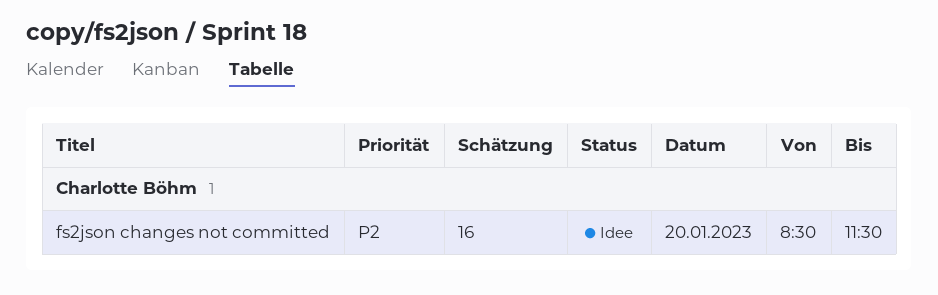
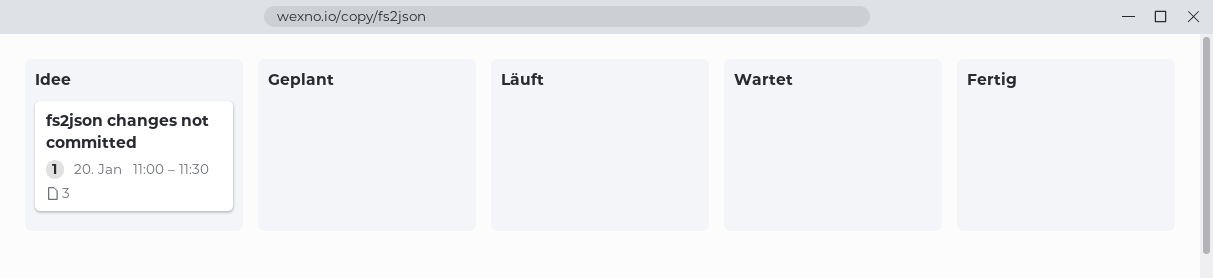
fs2json changes not committed, estimate: 16 -> 1
fs2json changes not committed, begins: 08:30 -> 11:00

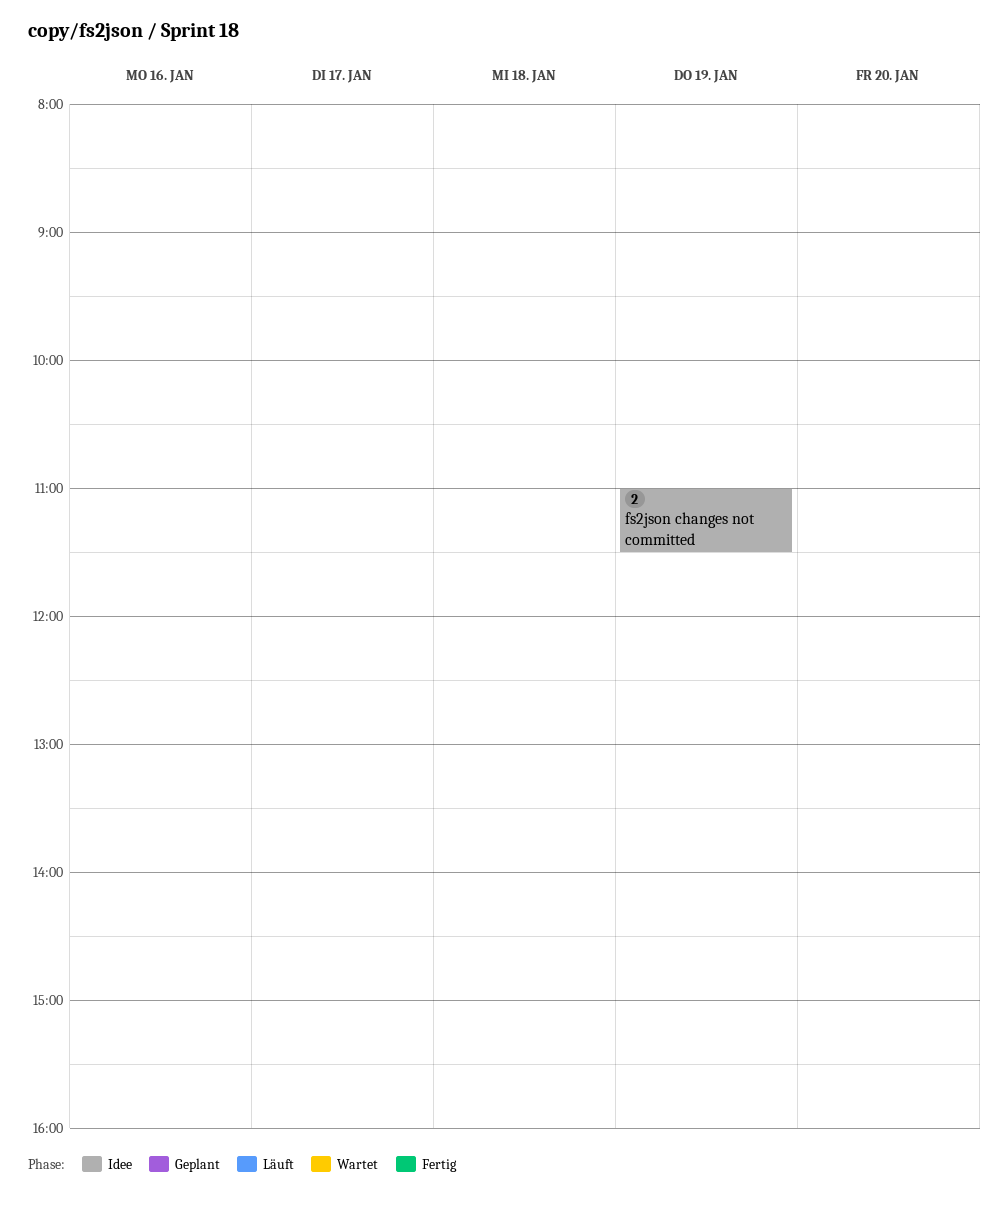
fs2json changes not committed, estimate: 1 -> 2
fs2json changes not committed, day: Jan 20 -> Jan 19

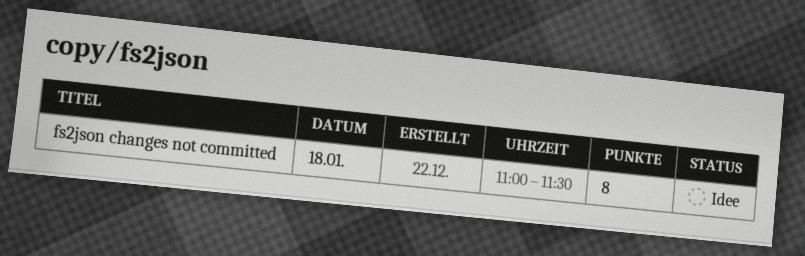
fs2json changes not committed, estimate: 2 -> 8
fs2json changes not committed, day: Jan 19 -> Jan 18

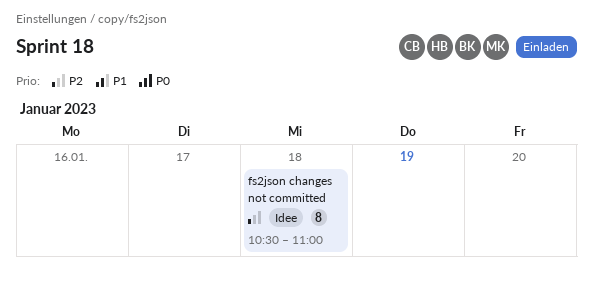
fs2json changes not committed, begins: 11:00 -> 10:30
fs2json changes not committed, ends: 11:30 -> 11:00

